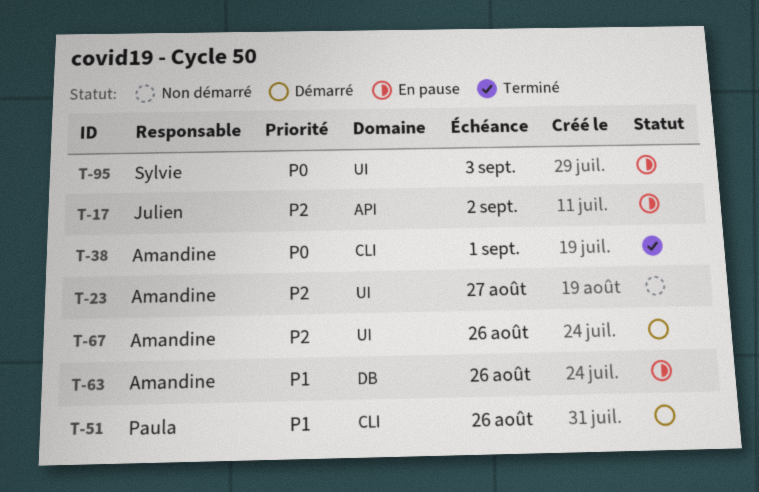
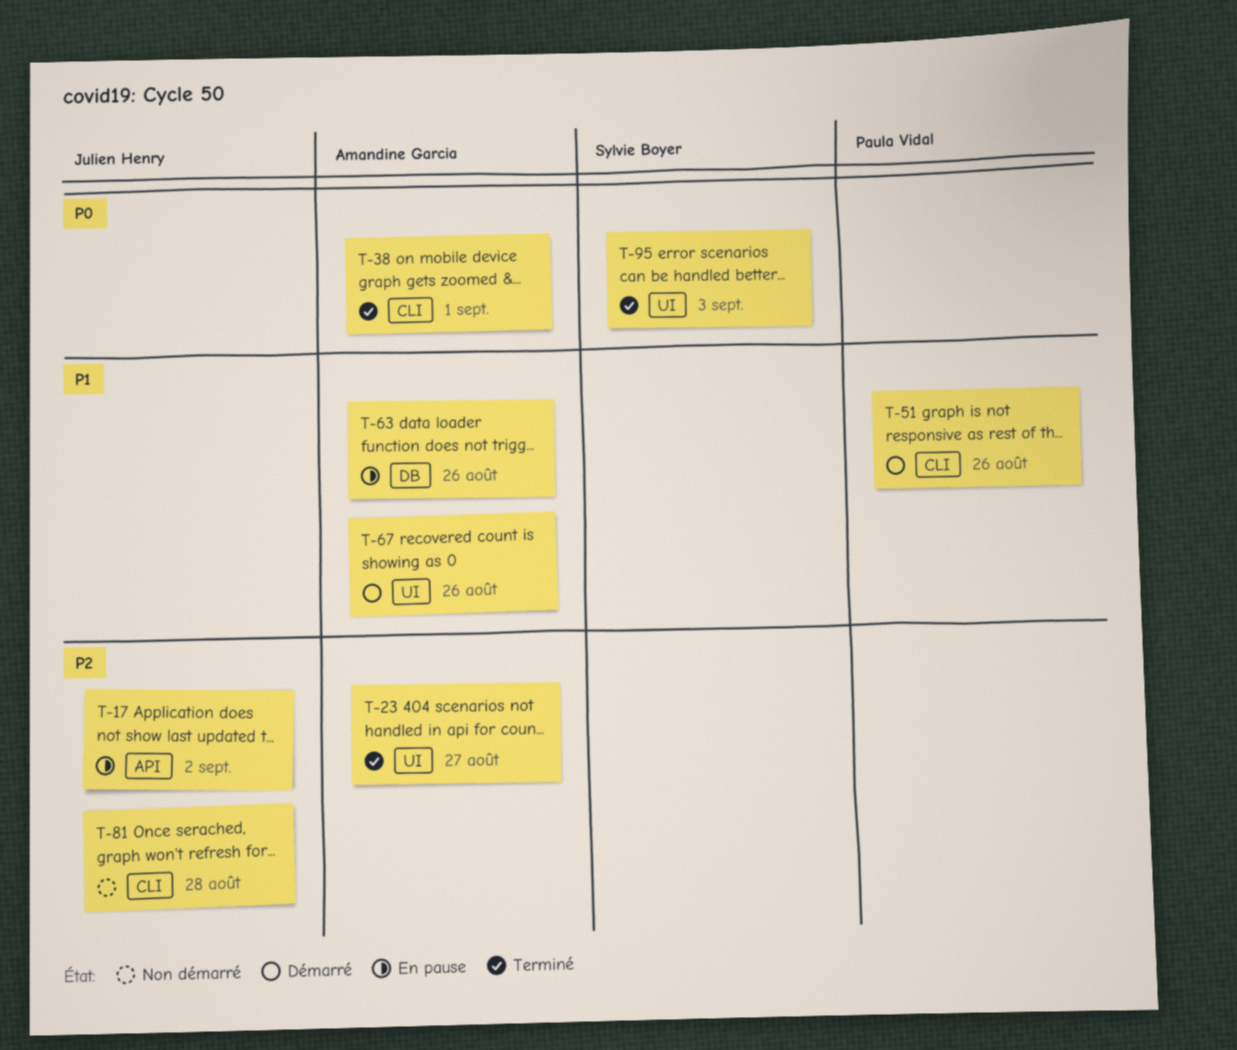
T-23, status: Non démarré -> Terminé
T-67, priority: P2 -> P1
T-81: none -> present
T-95, status: En pause -> Terminé

